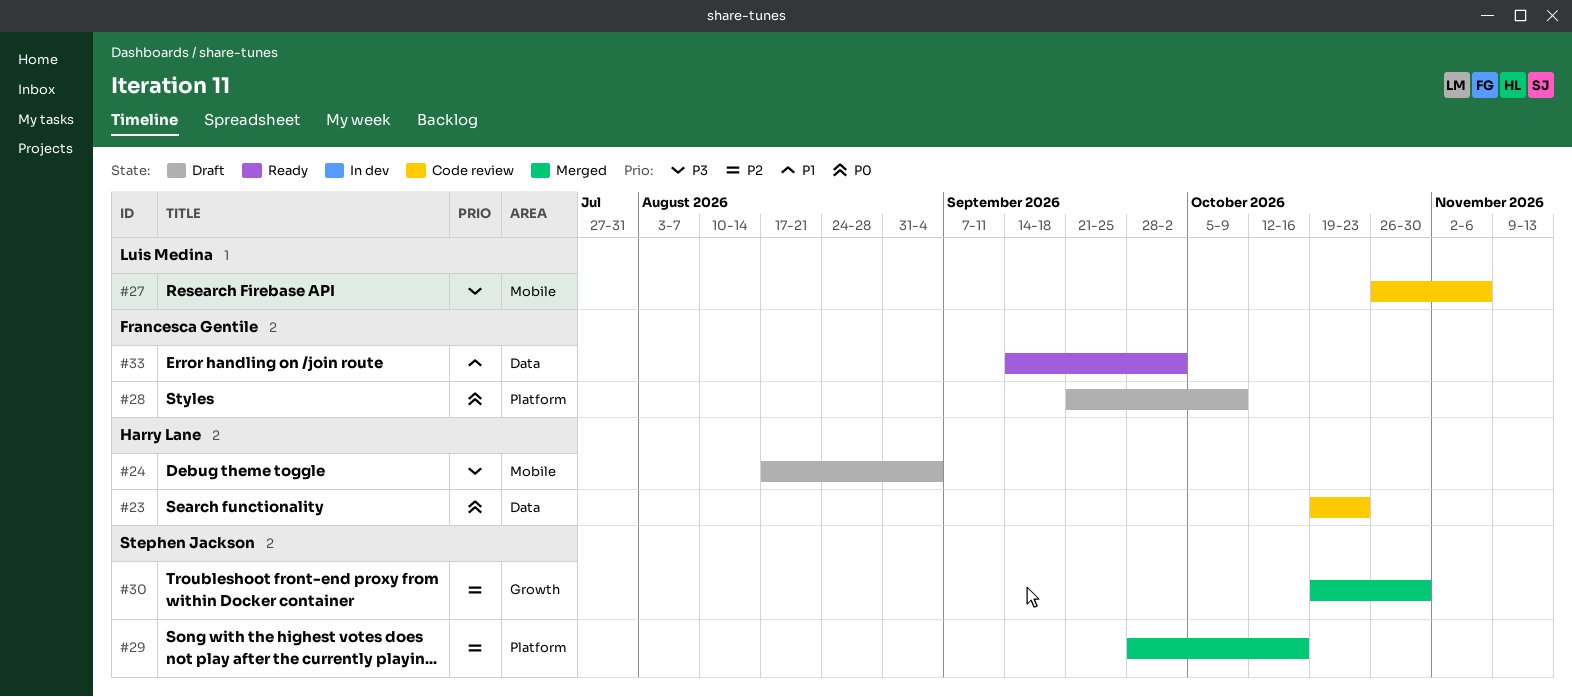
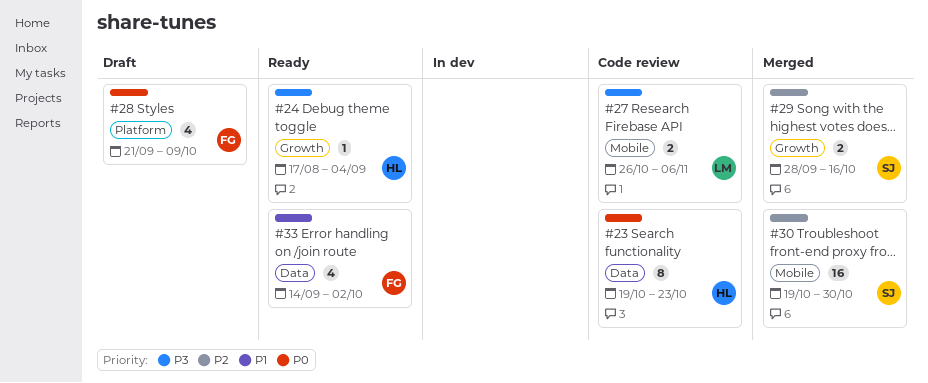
#24, status: Draft -> Ready
#24, label: Mobile -> Growth
#29, label: Platform -> Growth
#30, label: Growth -> Mobile

